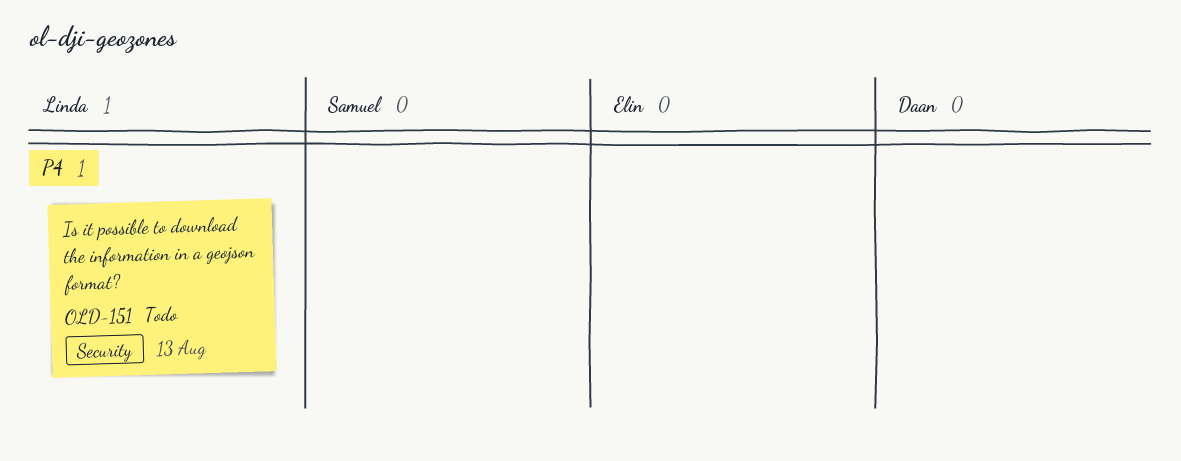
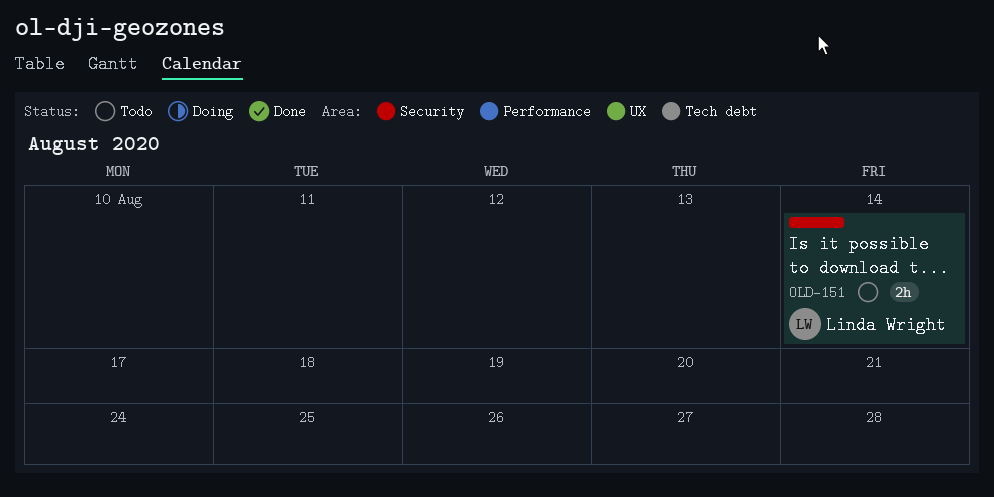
OLD-151, due: Aug 13 -> Aug 14

